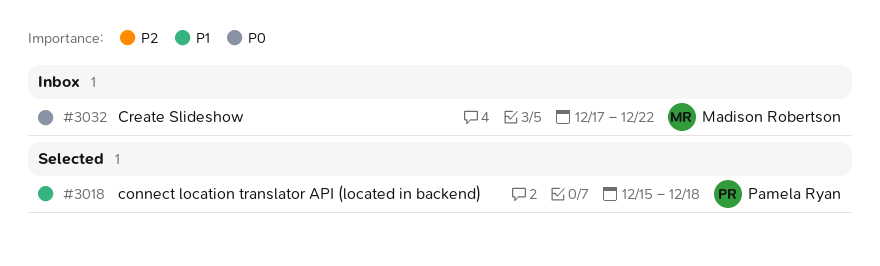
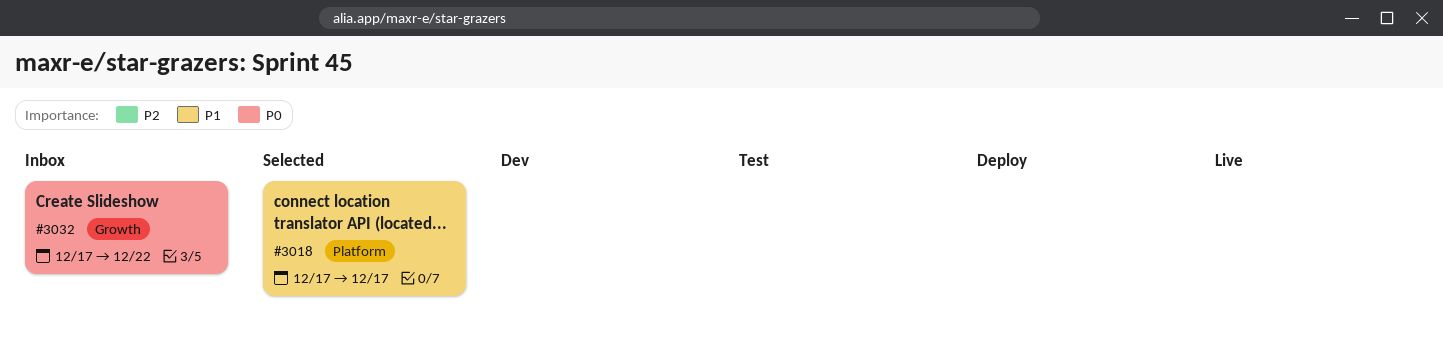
#3018, start: Dec 15 -> Dec 17
#3018, due: Dec 18 -> Dec 17

